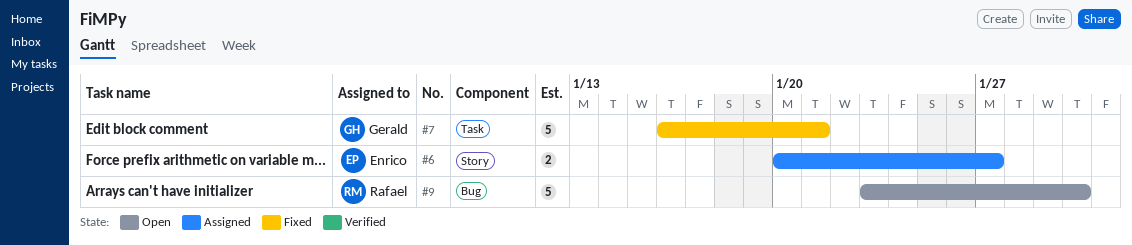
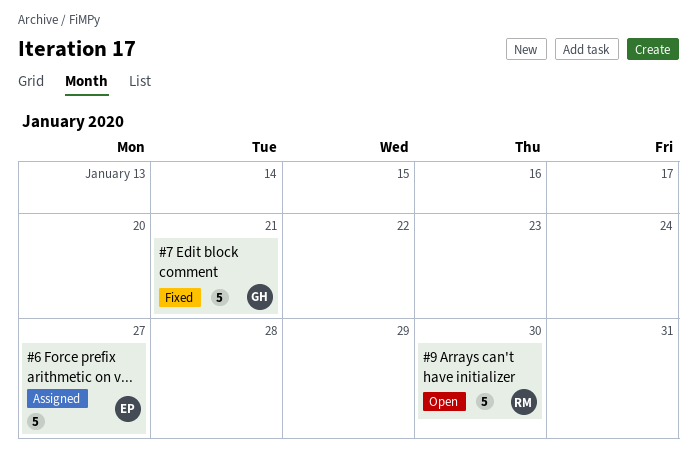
#6, estimate: 2 -> 5

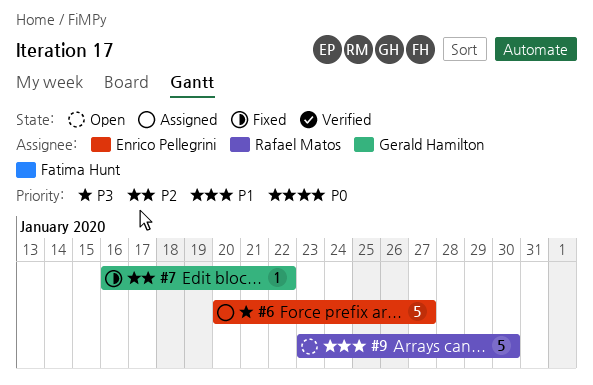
#7, estimate: 5 -> 1
#7, due: Jan 21 -> Jan 22

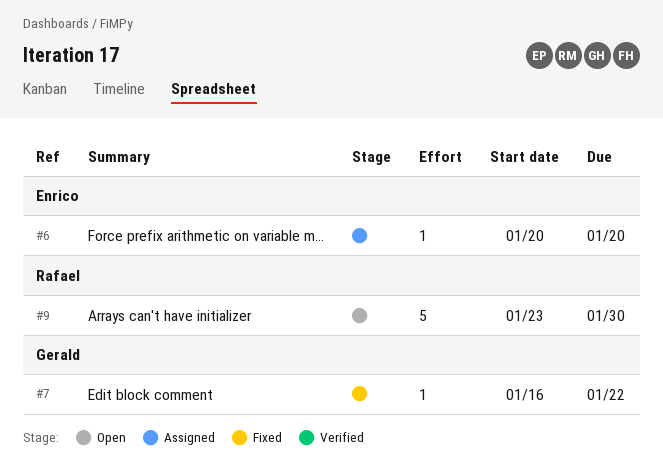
#6, estimate: 5 -> 1
#6, due: Jan 27 -> Jan 20

